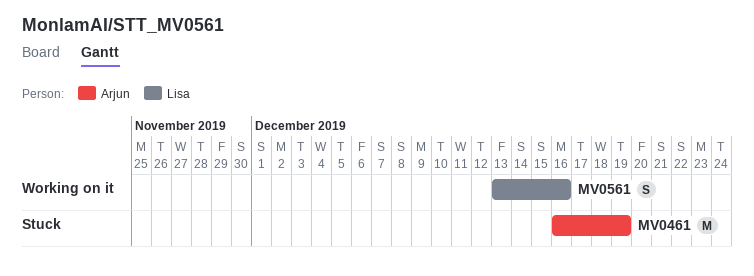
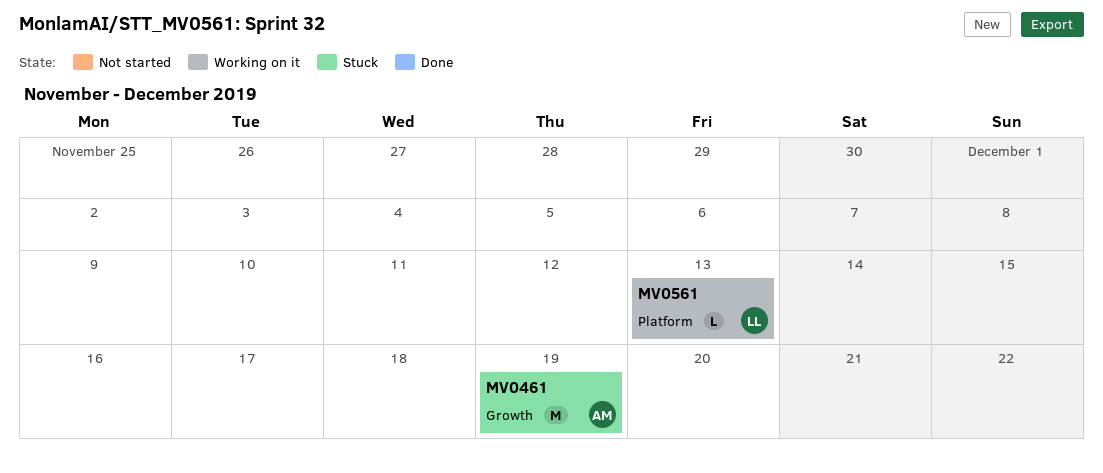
MV0561, estimate: S -> L
MV0561, due: Dec 16 -> Dec 13

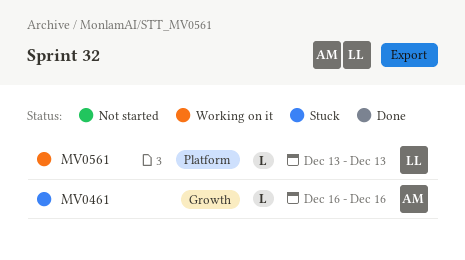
MV0461, estimate: M -> L
MV0461, due: Dec 19 -> Dec 16

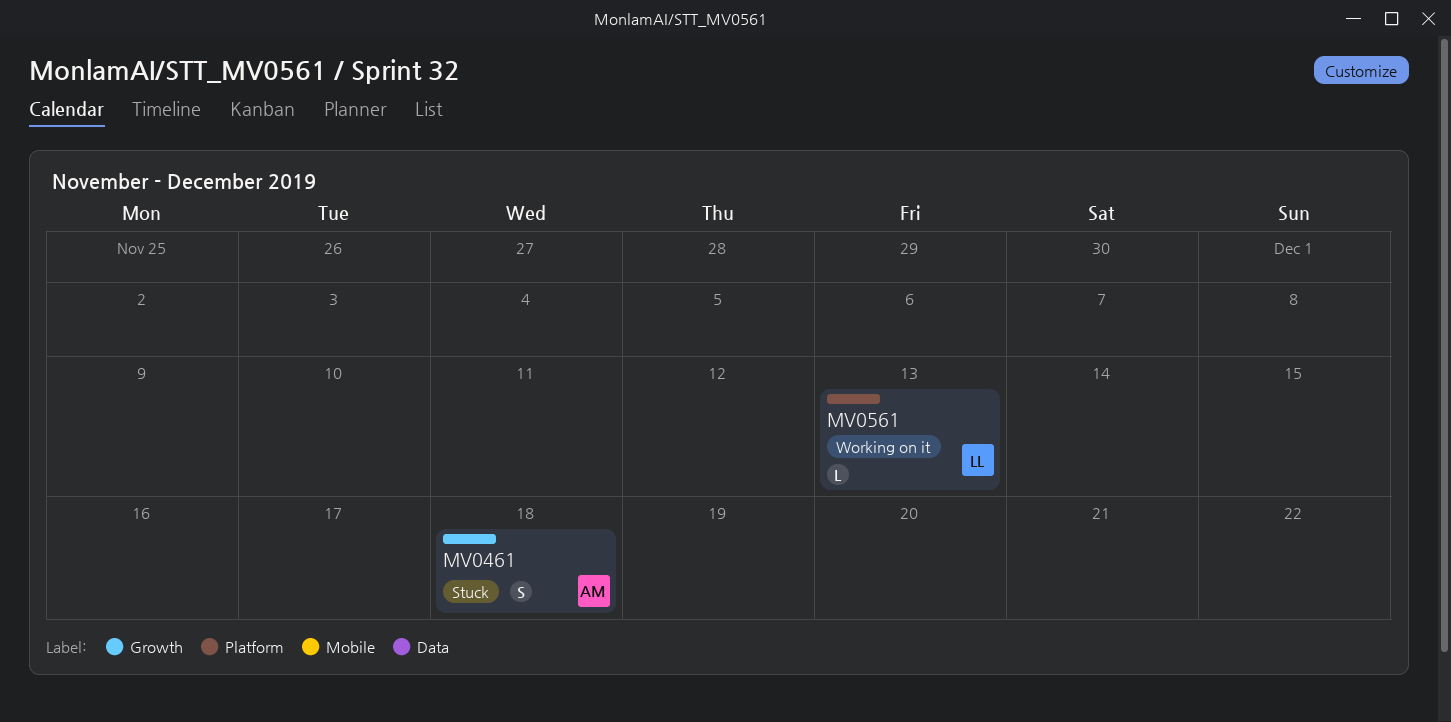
MV0461, estimate: L -> S
MV0461, due: Dec 16 -> Dec 18

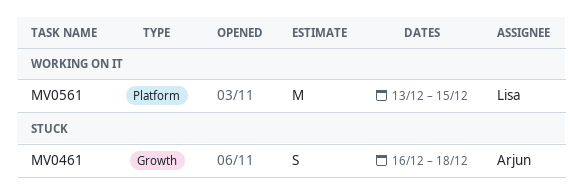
MV0561, estimate: L -> M
MV0561, due: Dec 13 -> Dec 15

